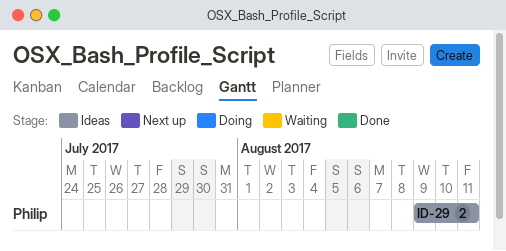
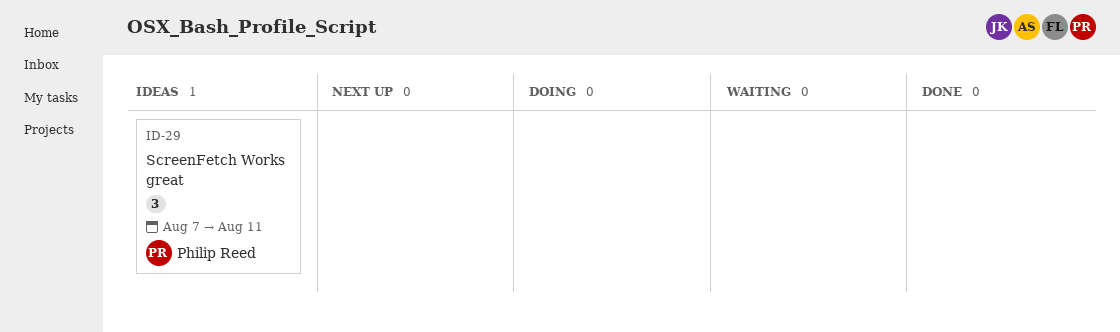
ID-29, estimate: 2 -> 3
ID-29, start: Aug 9 -> Aug 7

